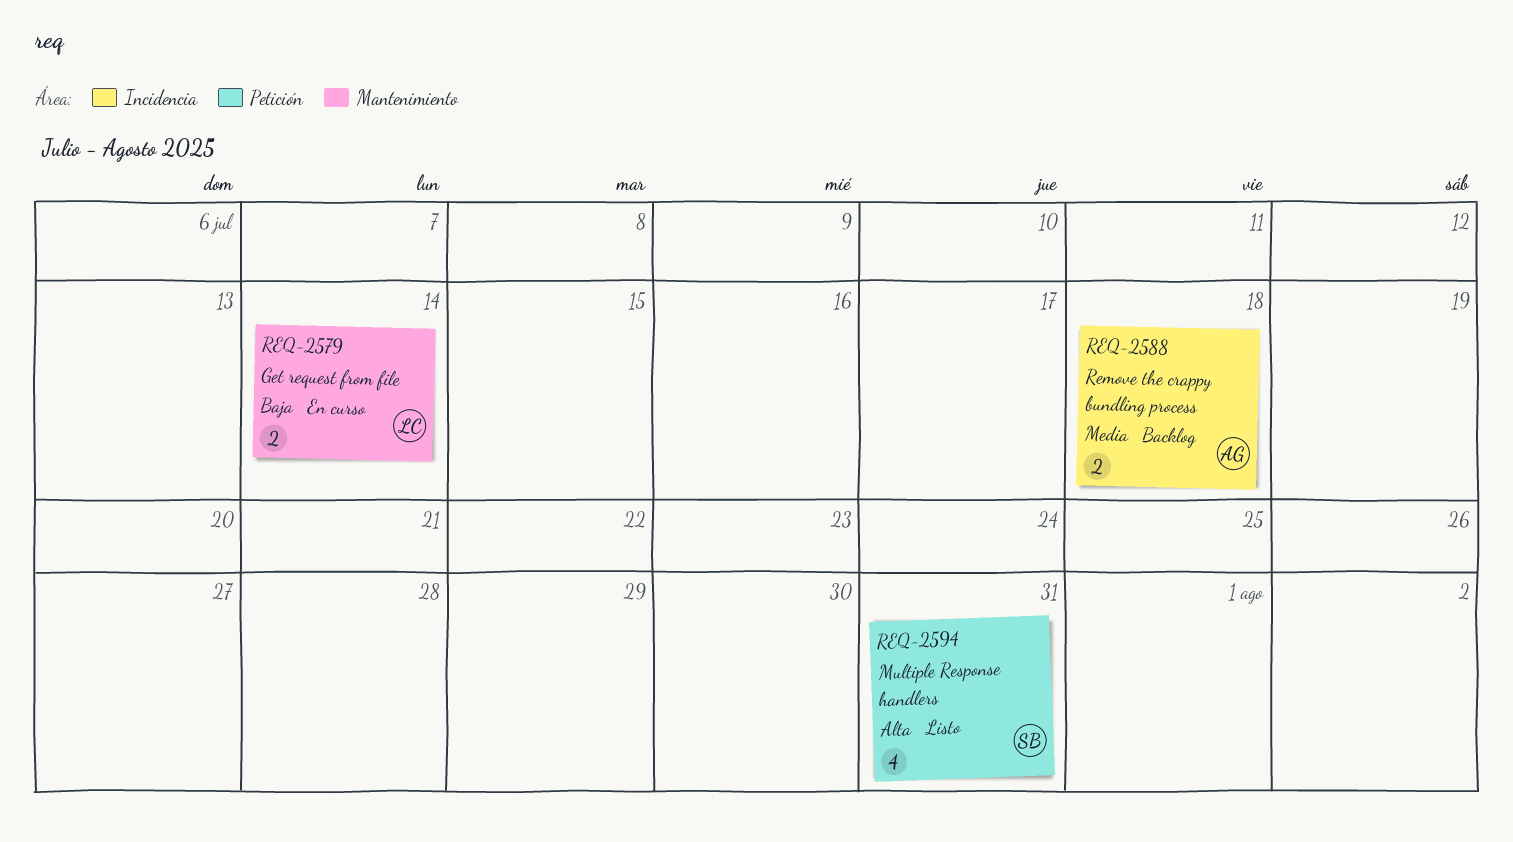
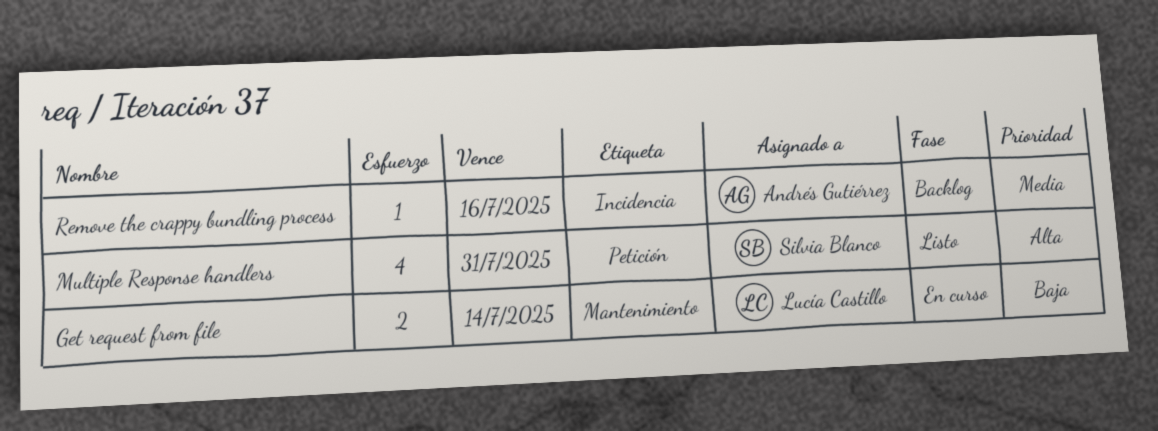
Remove the crappy bundling process, estimate: 2 -> 1
Remove the crappy bundling process, due: Jul 18 -> Jul 16

